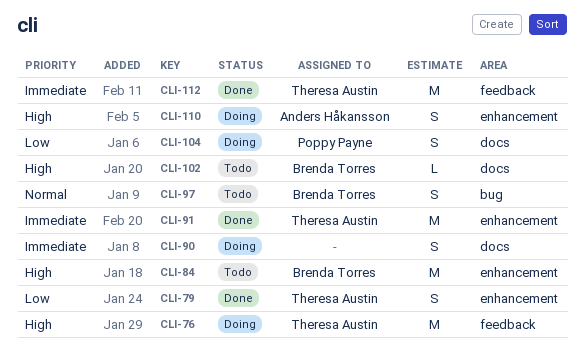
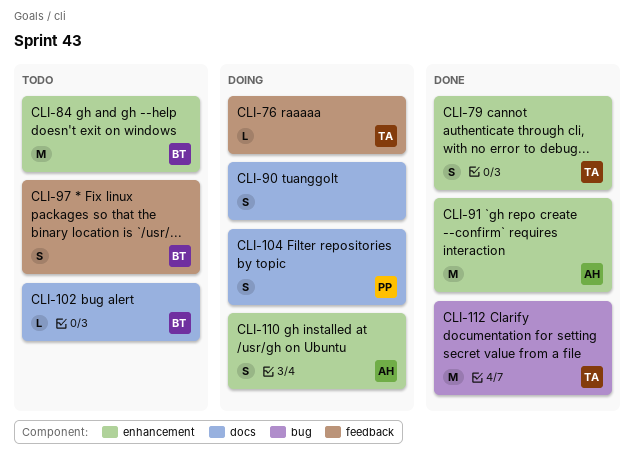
CLI-76, estimate: M -> L
CLI-91, owner: Theresa Austin -> Anders Håkansson
CLI-97, label: bug -> feedback
CLI-112, label: feedback -> bug

